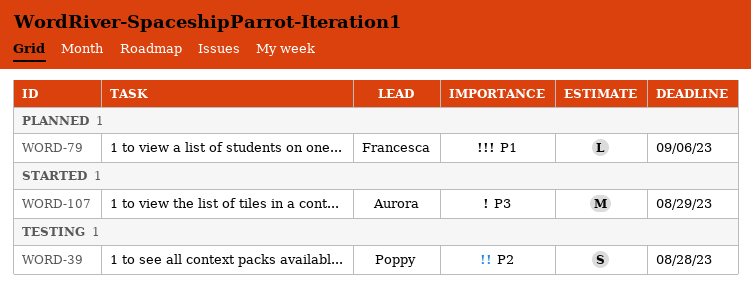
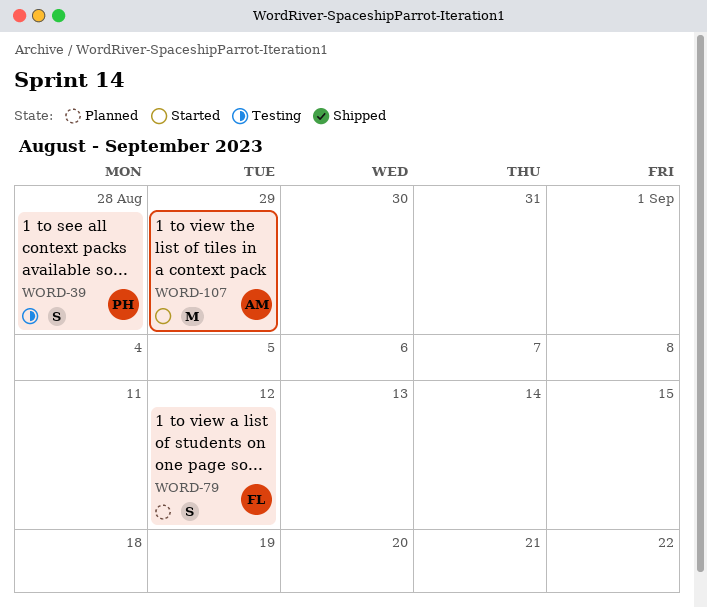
WORD-79, estimate: L -> S
WORD-79, due: Sep 6 -> Sep 12

